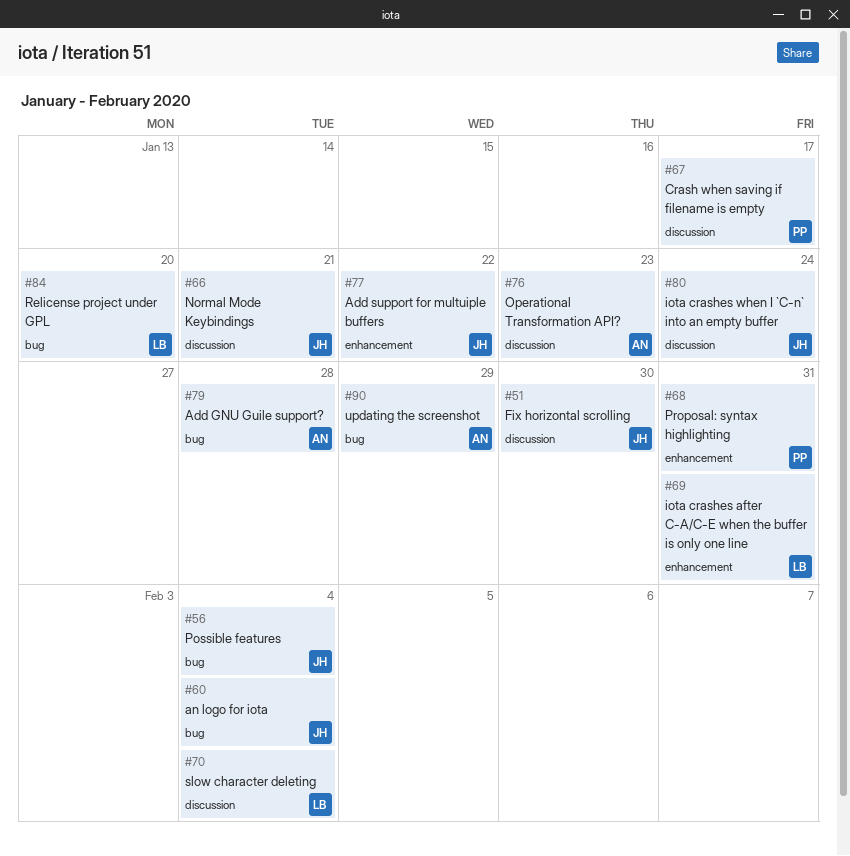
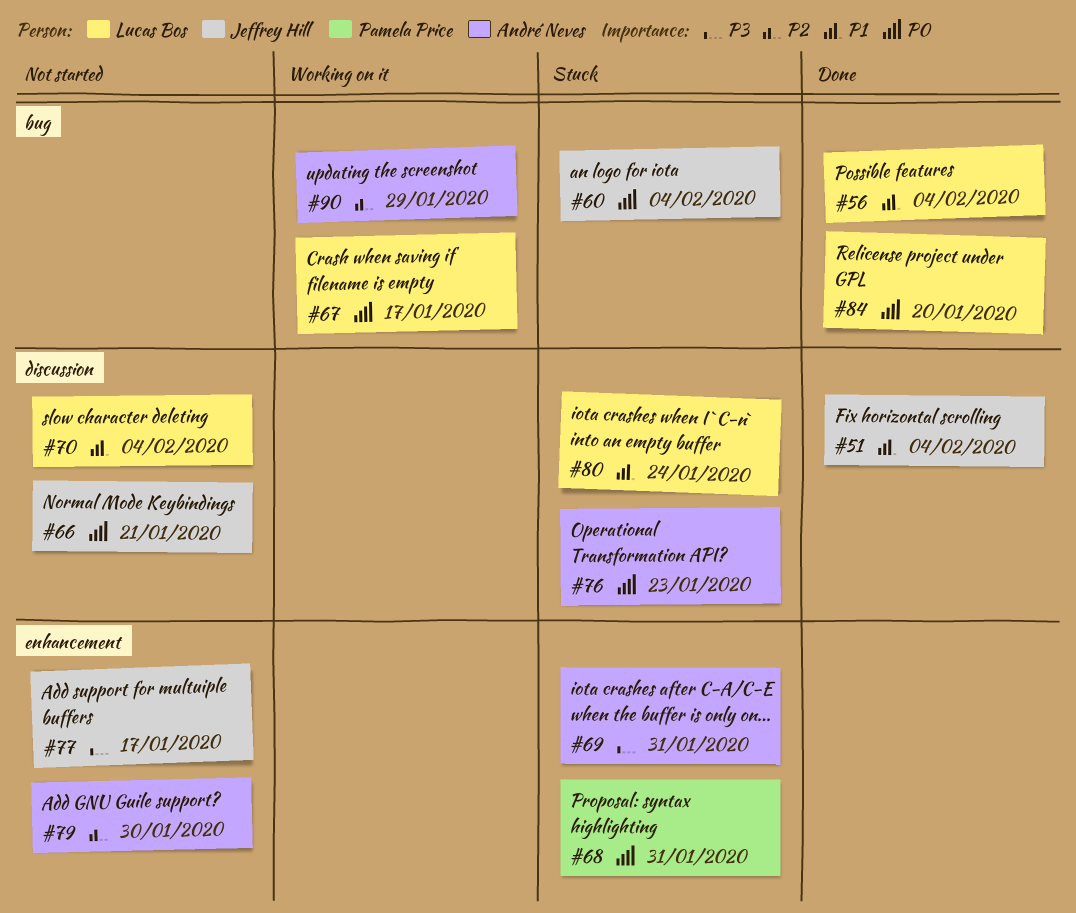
#51, due: Jan 30 -> Feb 4
#56, owner: Jeffrey Hill -> Lucas Bos
#67, owner: Pamela Price -> Lucas Bos
#67, label: discussion -> bug
#69, owner: Lucas Bos -> André Neves
#77, due: Jan 22 -> Jan 17
#79, label: bug -> enhancement
#79, due: Jan 28 -> Jan 30
#80, owner: Jeffrey Hill -> Lucas Bos

